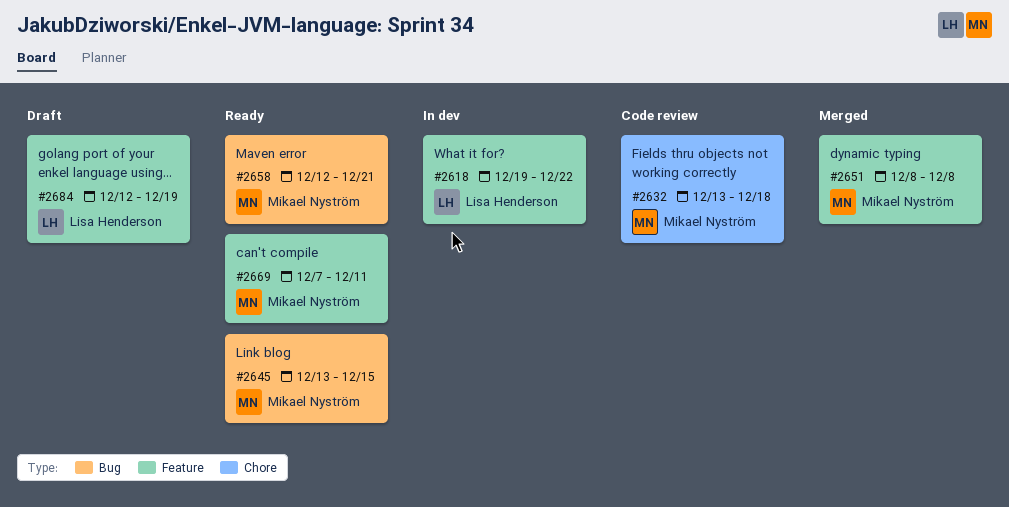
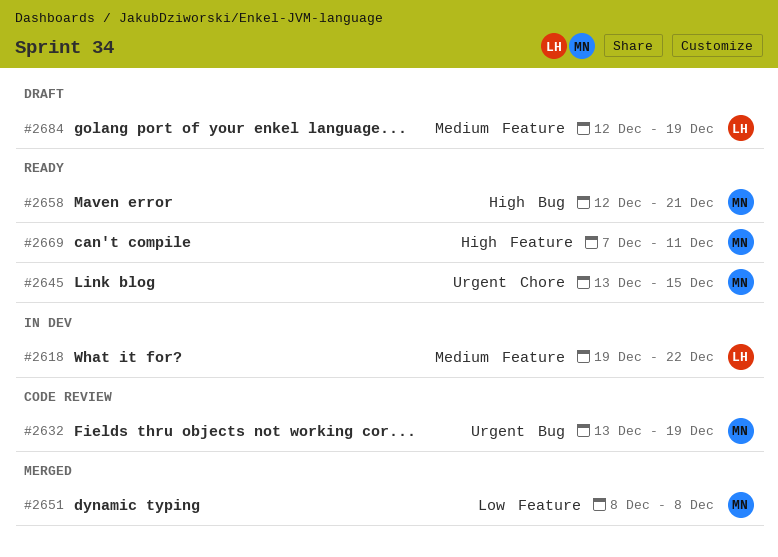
#2632, label: Chore -> Bug
#2632, due: Dec 18 -> Dec 19
#2645, label: Bug -> Chore

